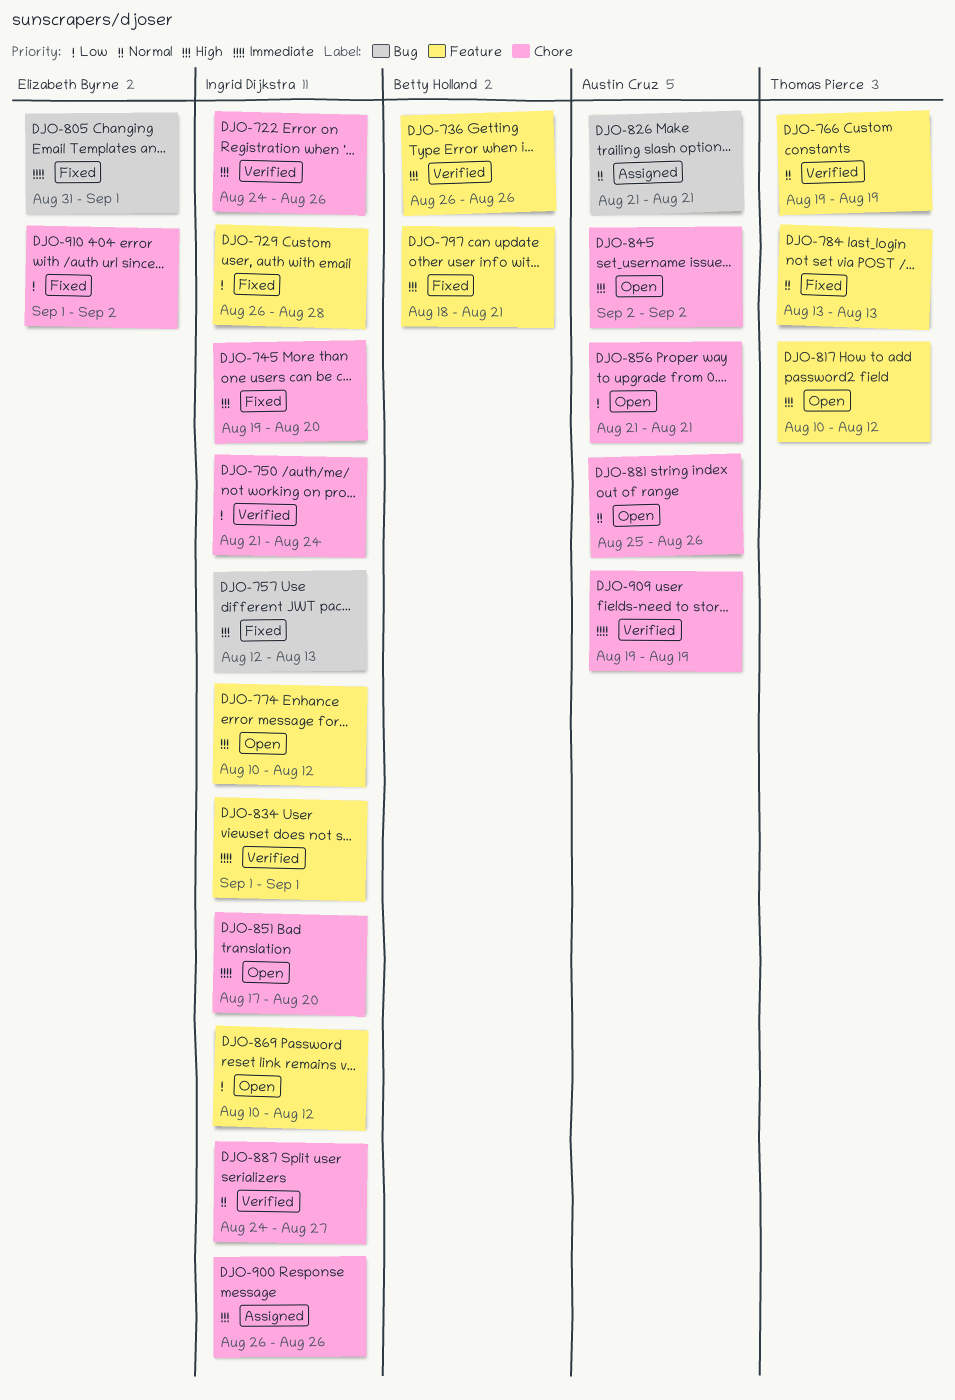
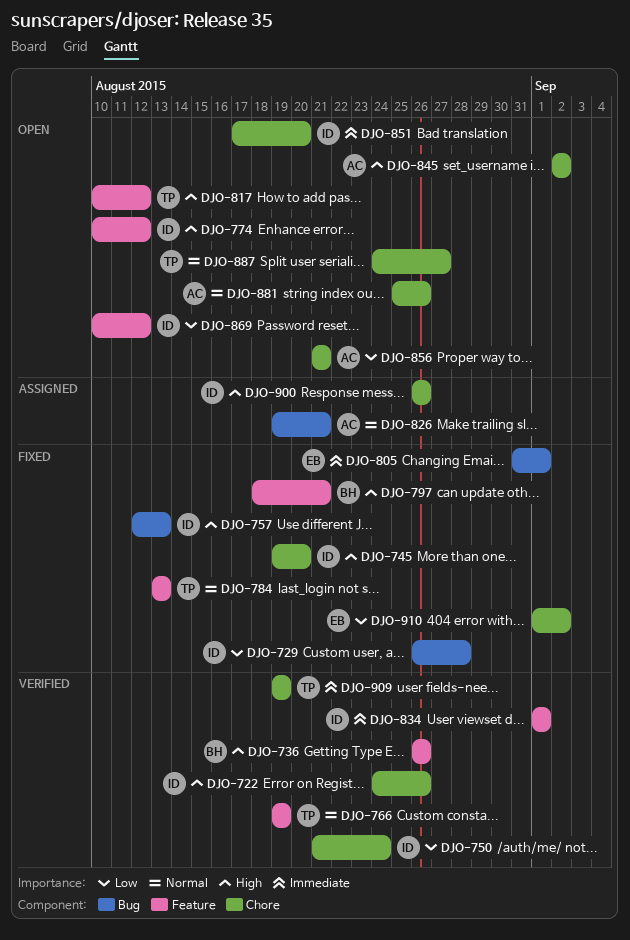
DJO-729, label: Feature -> Bug
DJO-826, start: Aug 21 -> Aug 19
DJO-887, status: Verified -> Open
DJO-887, owner: Ingrid Dijkstra -> Thomas Pierce
DJO-909, owner: Austin Cruz -> Thomas Pierce

